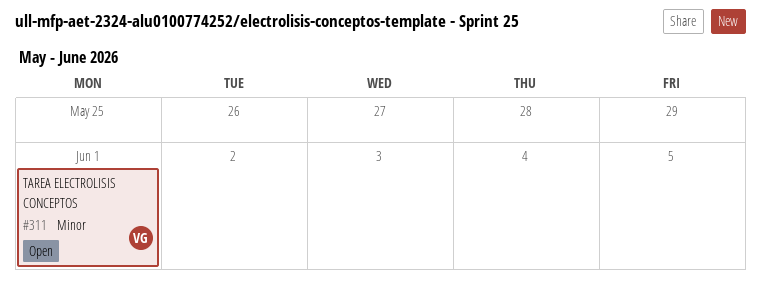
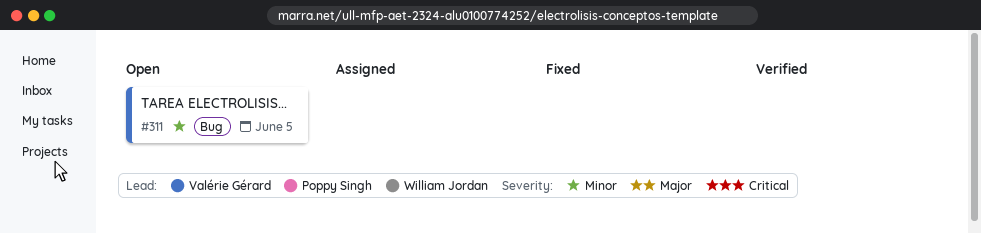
#311, due: Jun 1 -> Jun 5

